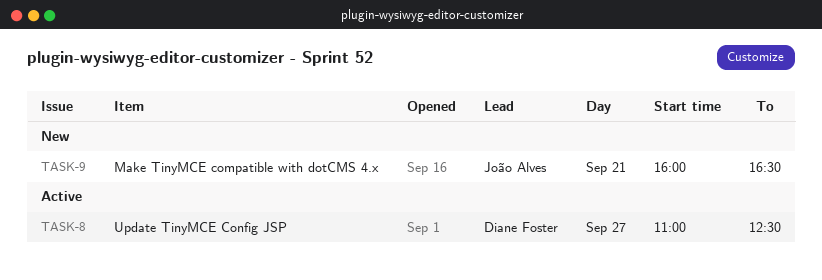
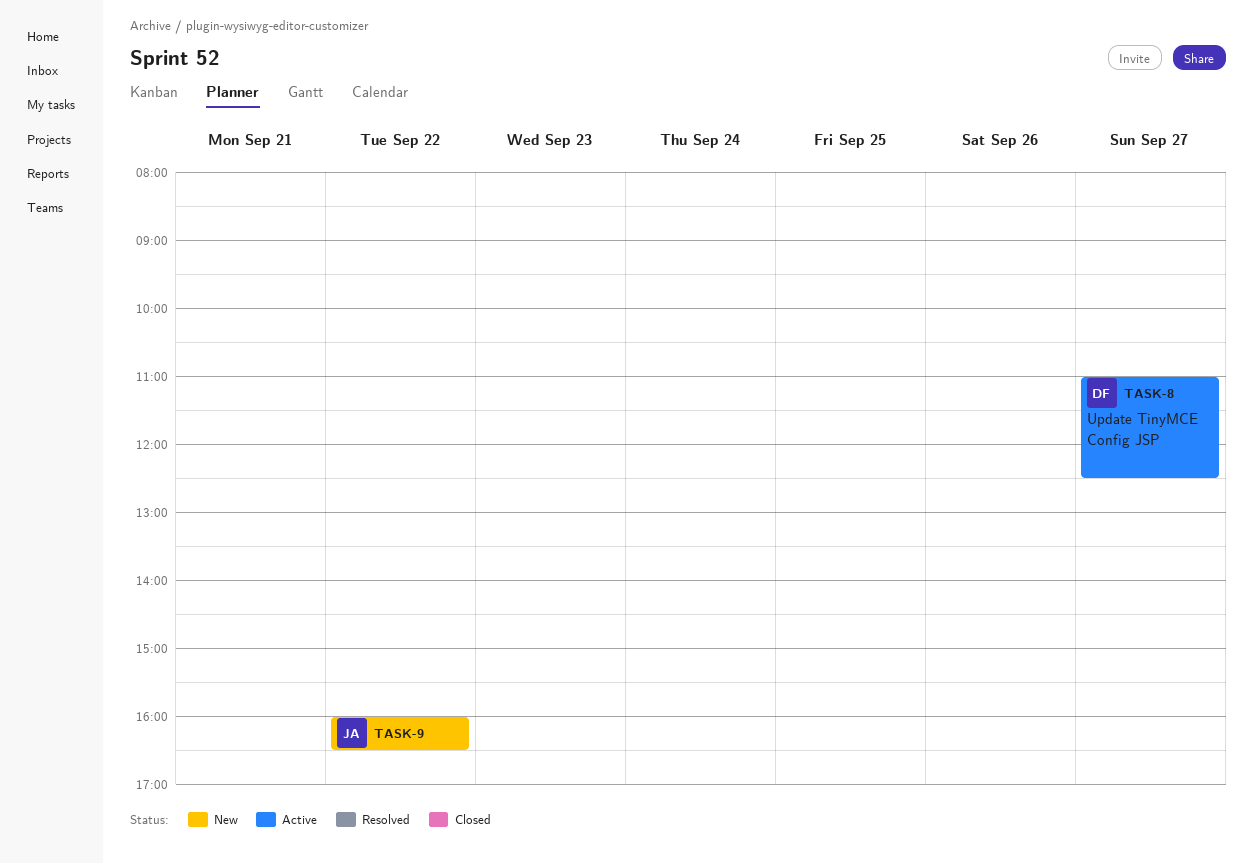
TASK-9, day: Sep 21 -> Sep 22

